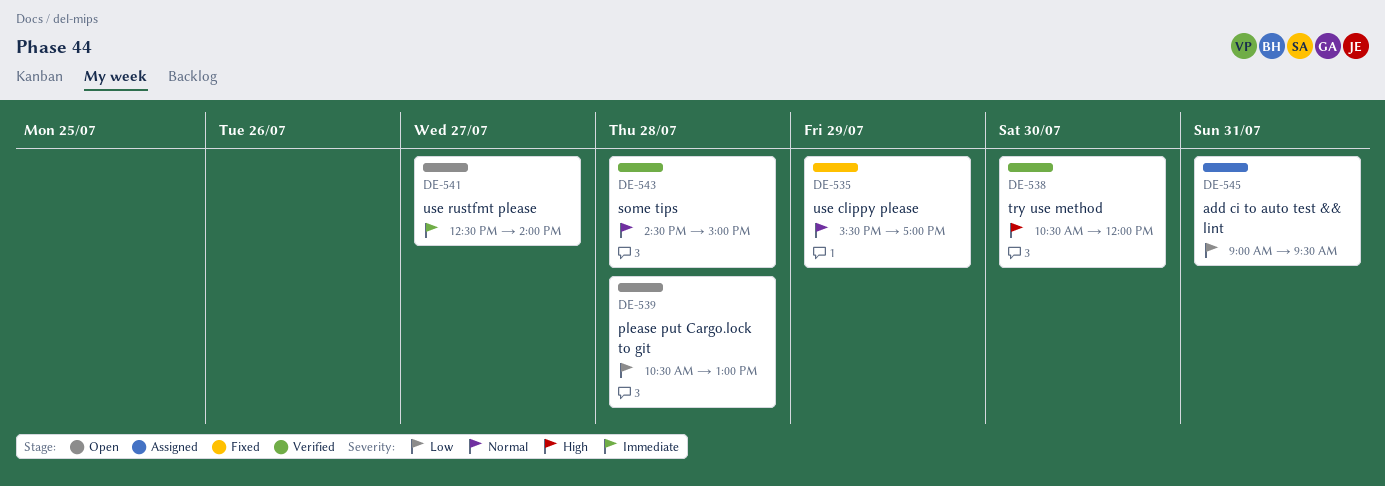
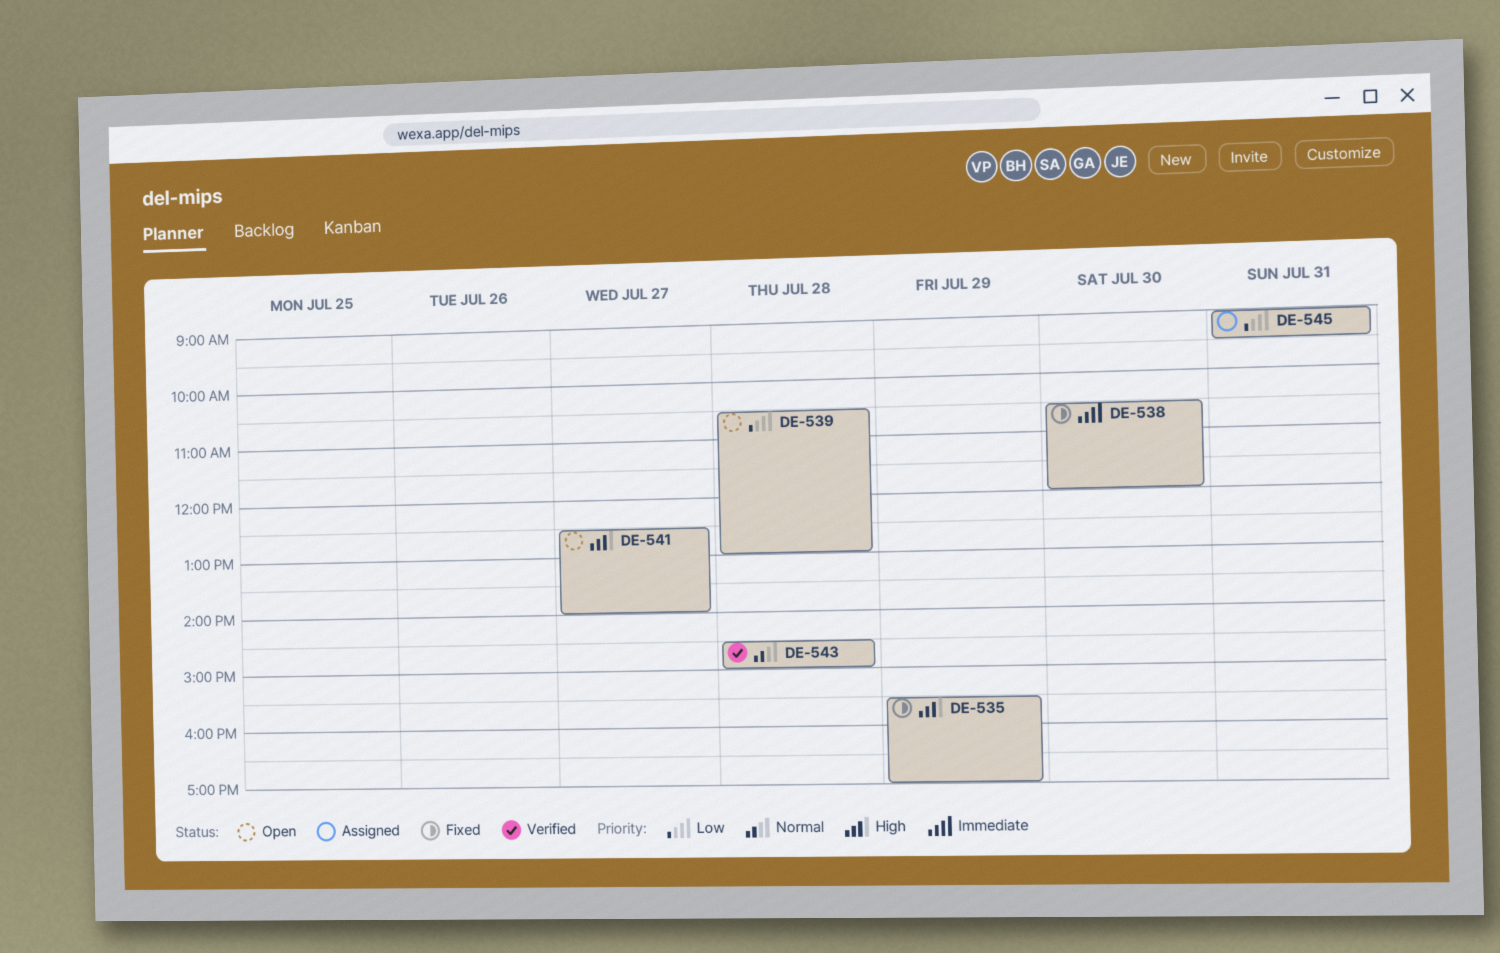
DE-535, priority: Normal -> High
DE-538, status: Verified -> Fixed
DE-538, priority: High -> Immediate
DE-541, priority: Immediate -> High

